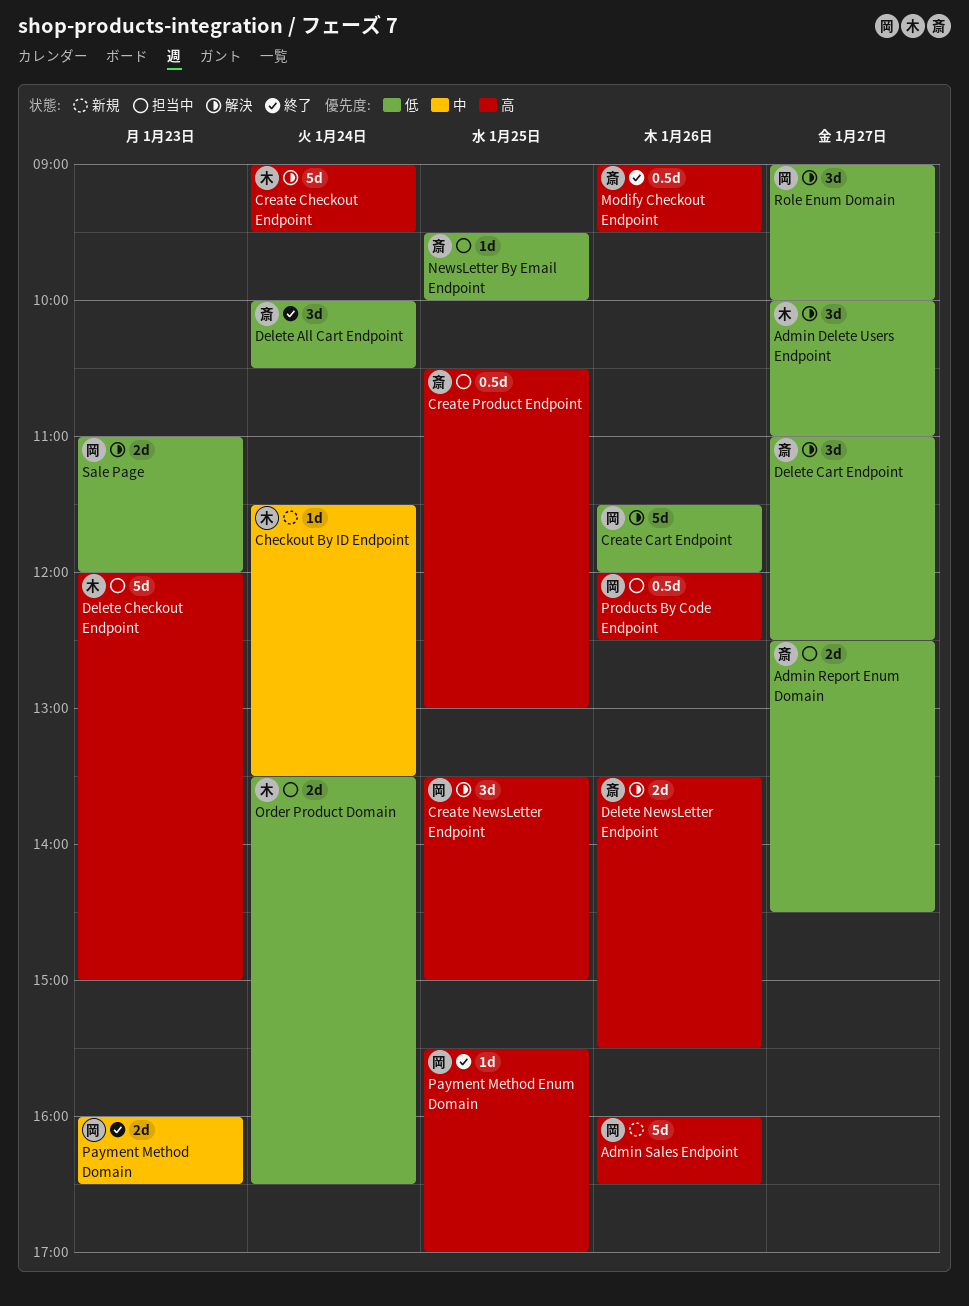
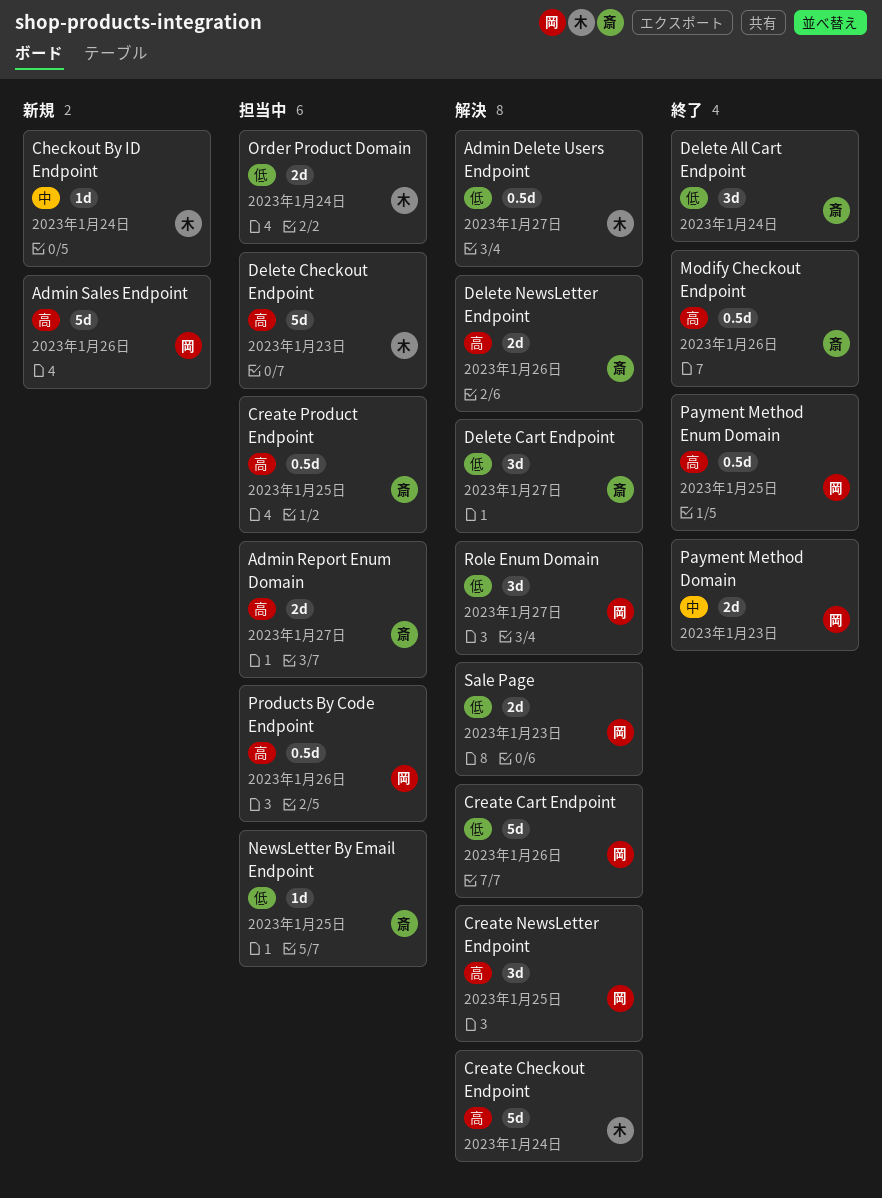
Admin Delete Users Endpoint, estimate: 3d -> 0.5d
Admin Report Enum Domain, priority: 低 -> 高
Payment Method Enum Domain, estimate: 1d -> 0.5d

